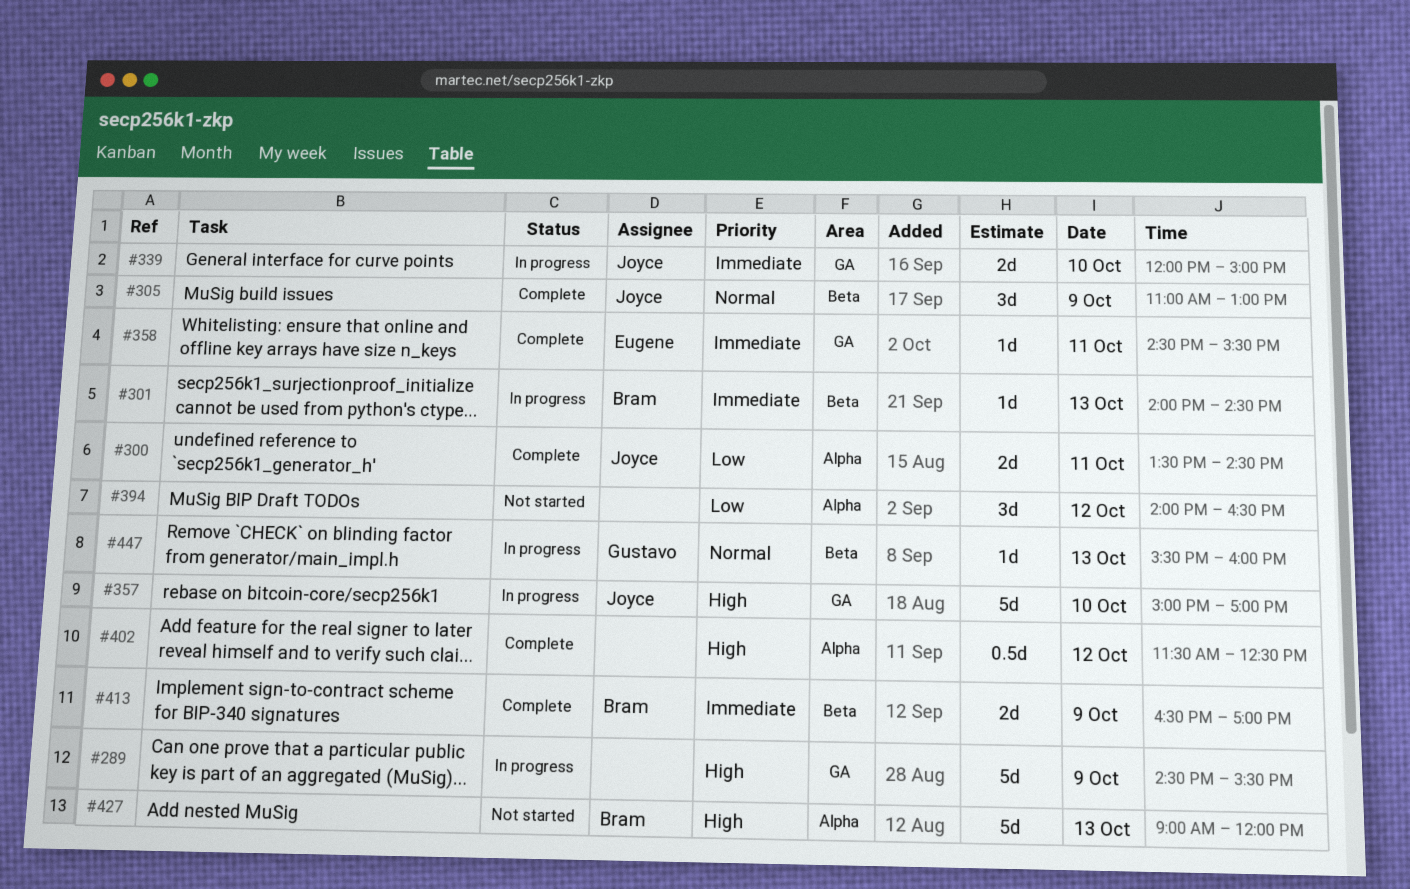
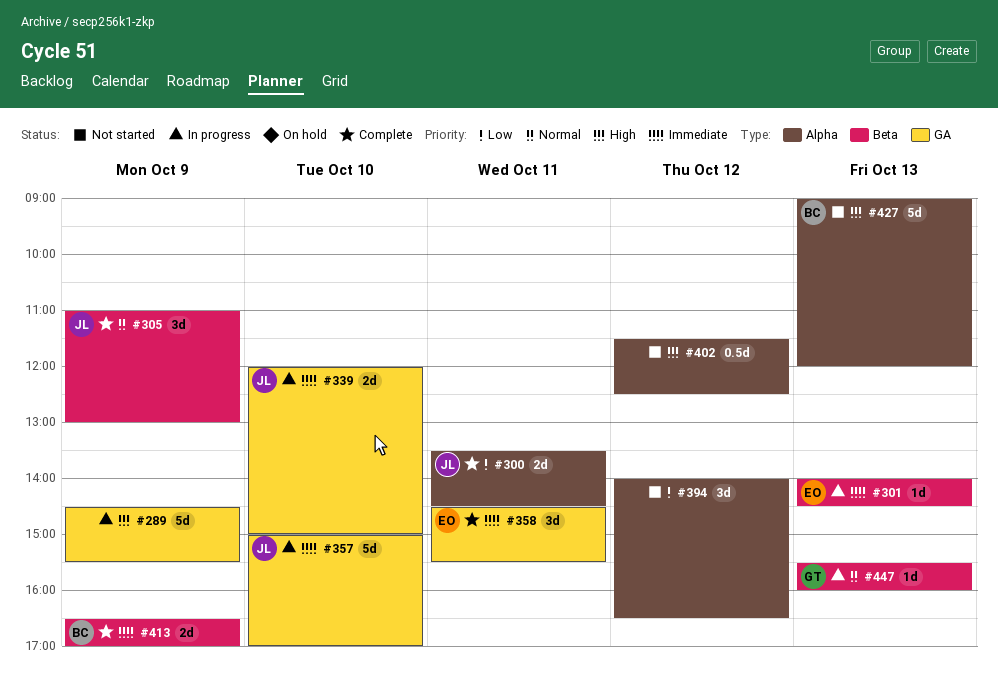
#301, owner: Bram -> Eugene
#357, priority: High -> Immediate
#358, estimate: 1d -> 3d
#402, status: Complete -> Not started

